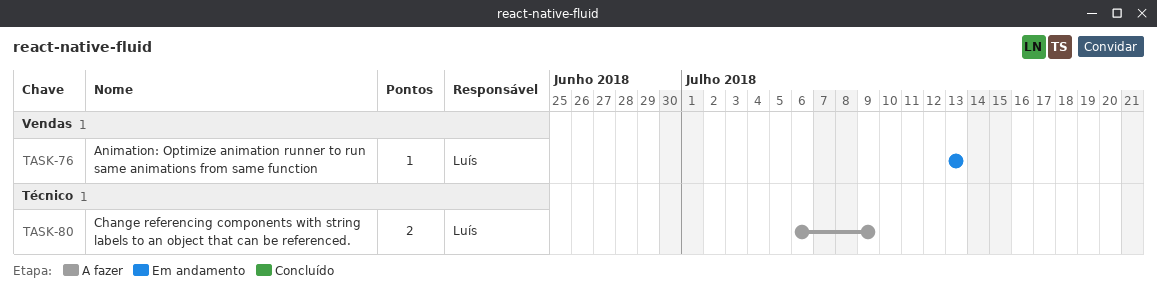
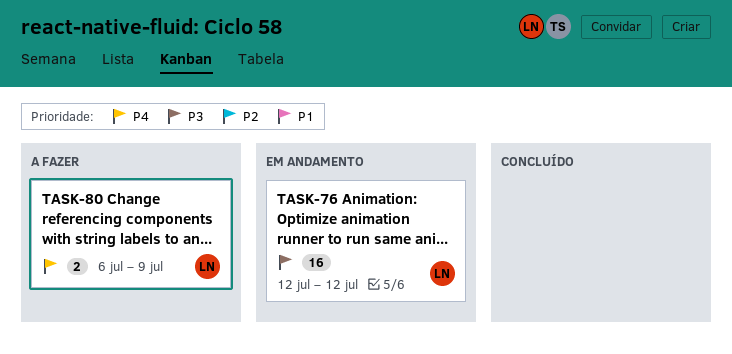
TASK-76, estimate: 1 -> 16
TASK-76, start: Jul 13 -> Jul 12
TASK-76, due: Jul 13 -> Jul 12

